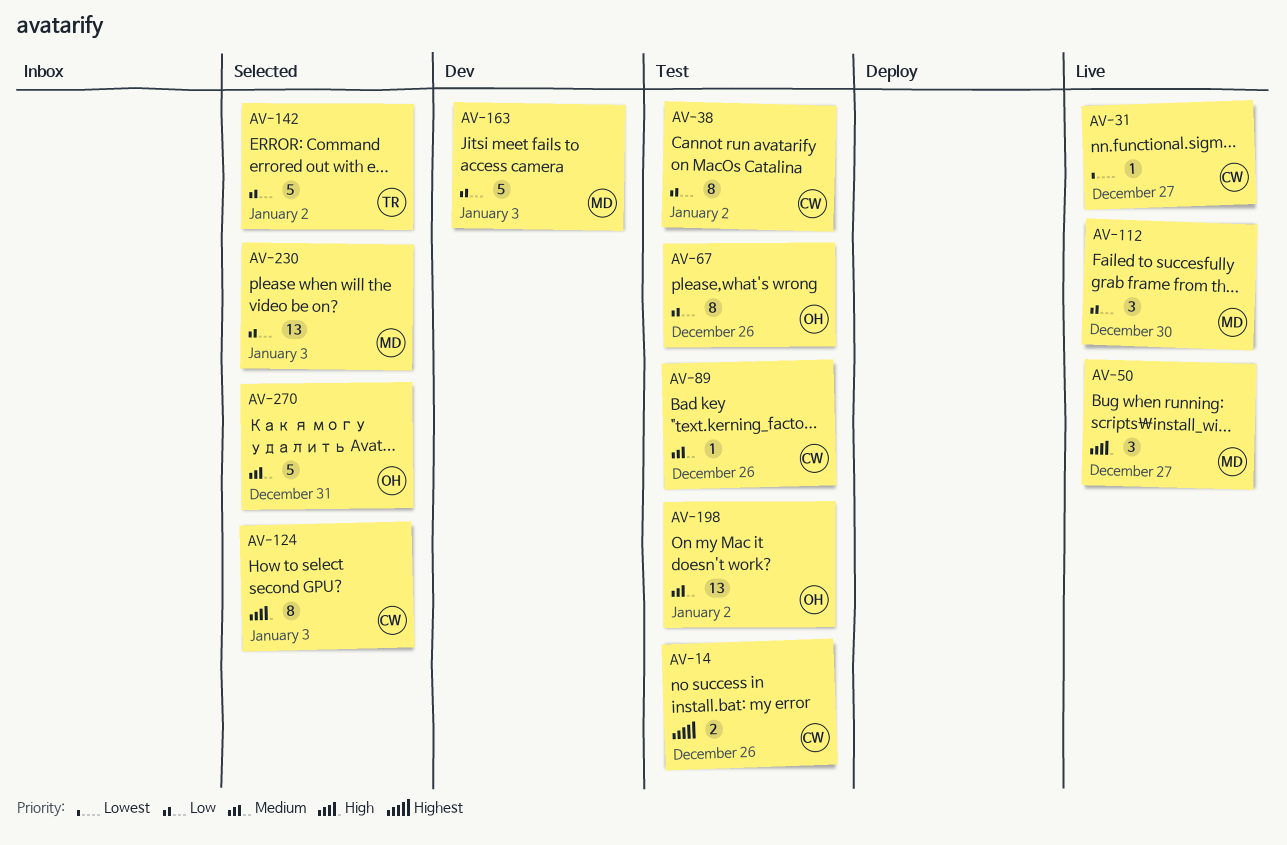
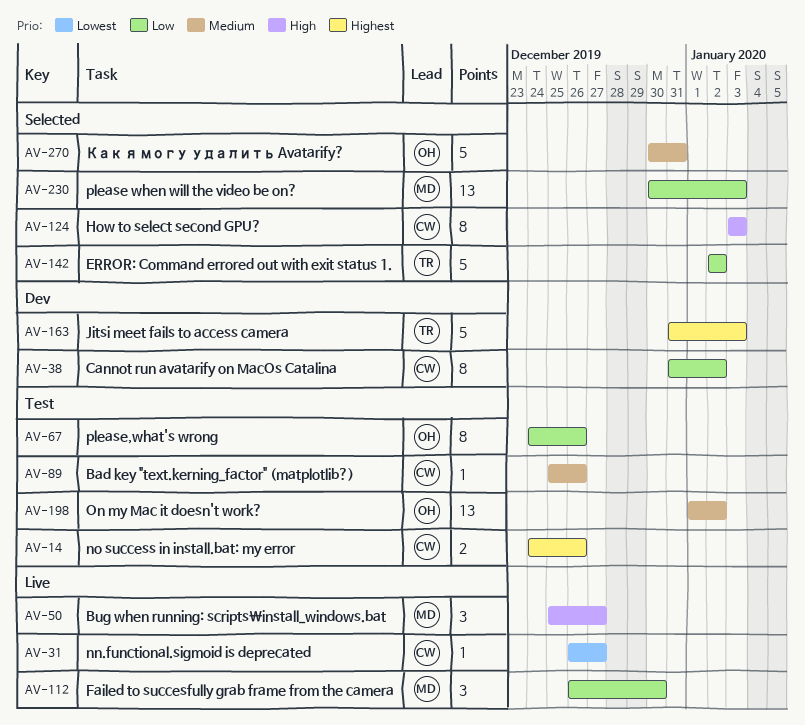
AV-38, status: Test -> Dev
AV-163, owner: MD -> TR
AV-163, priority: Low -> Highest

